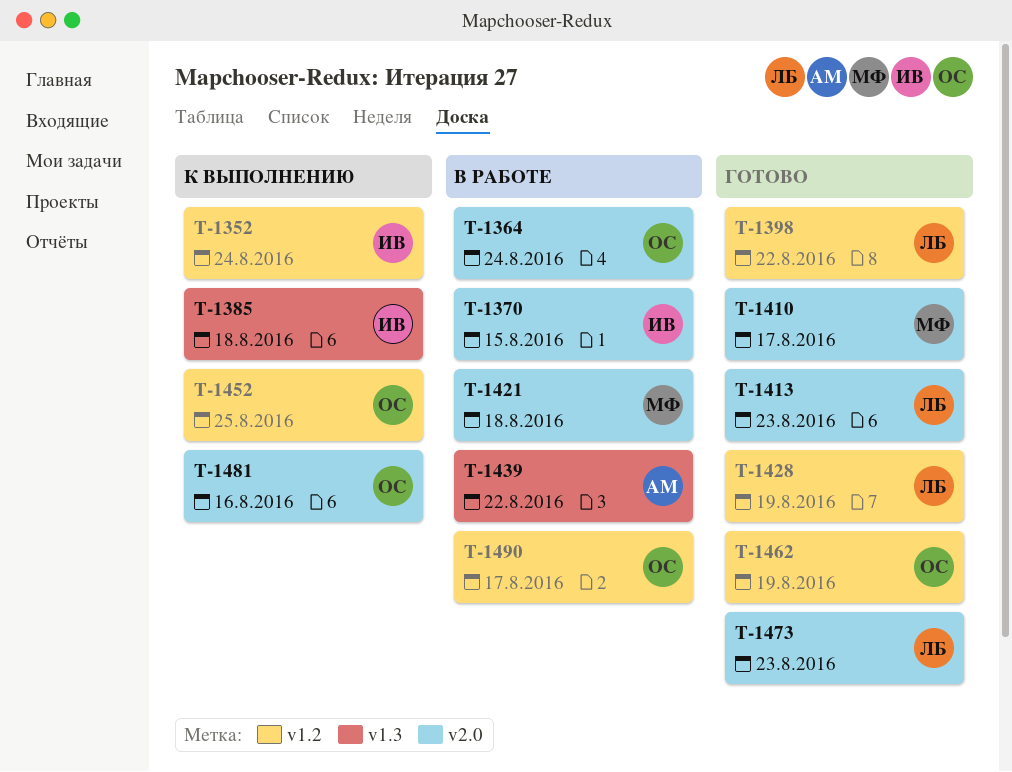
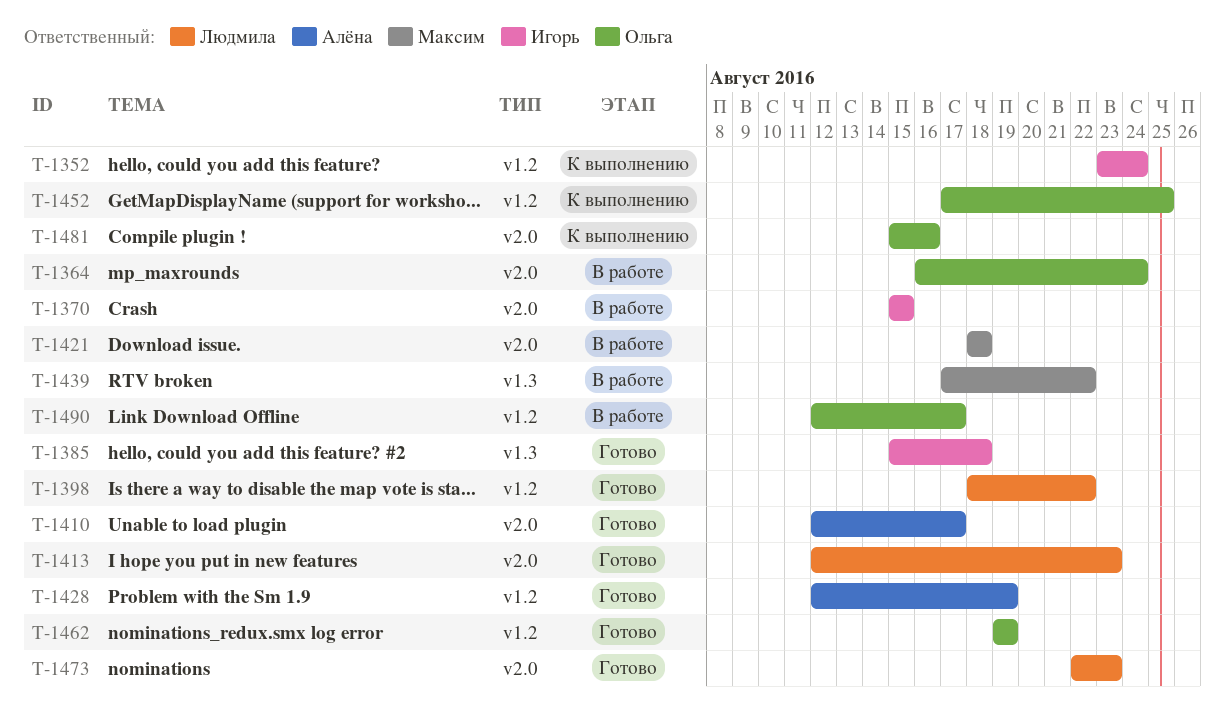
T-1385, status: К выполнению -> Готово
T-1410, owner: Максим -> Алёна
T-1428, owner: Людмила -> Алёна
T-1439, owner: Алёна -> Максим

